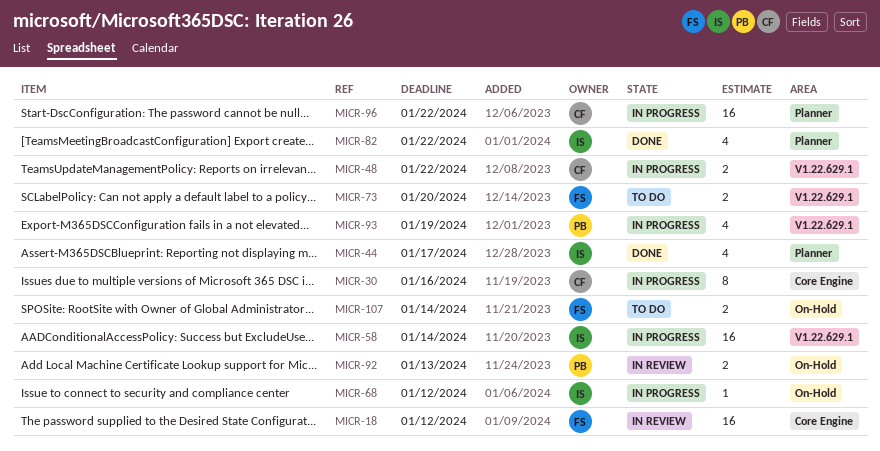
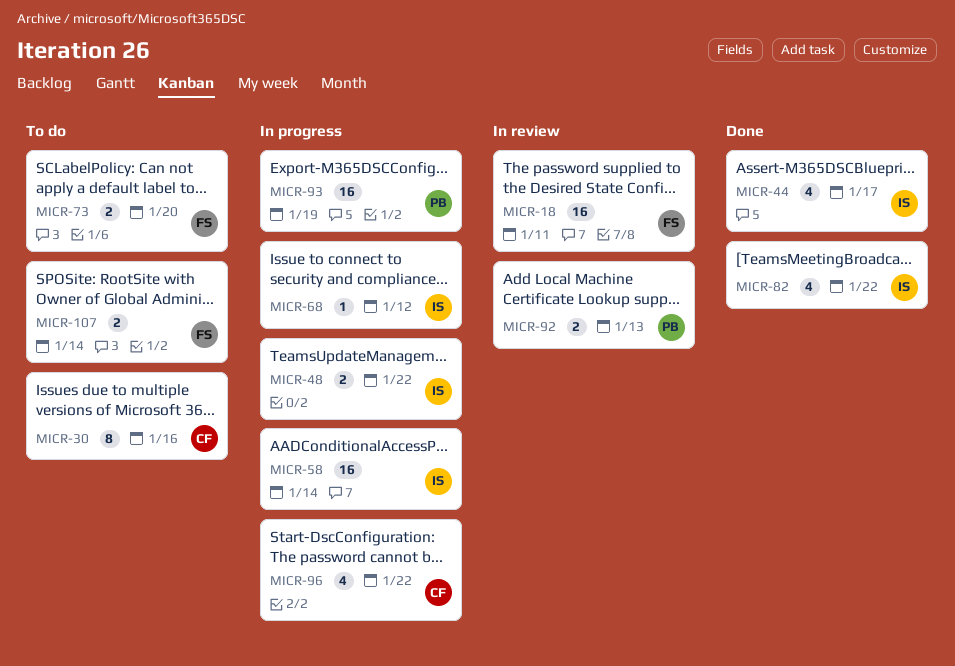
MICR-18, due: Jan 12 -> Jan 11
MICR-30, status: In progress -> To do
MICR-48, owner: CF -> IS
MICR-93, estimate: 4 -> 16
MICR-96, estimate: 16 -> 4

